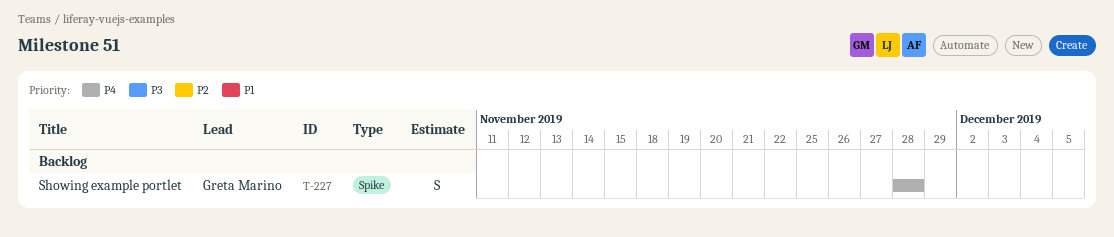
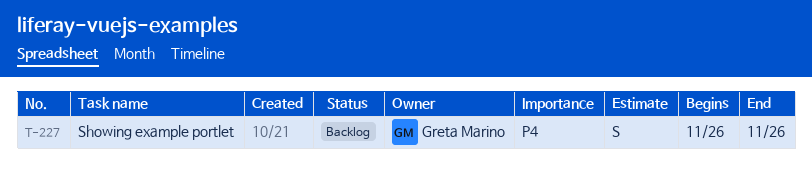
T-227, start: Nov 28 -> Nov 26
T-227, due: Nov 28 -> Nov 26

